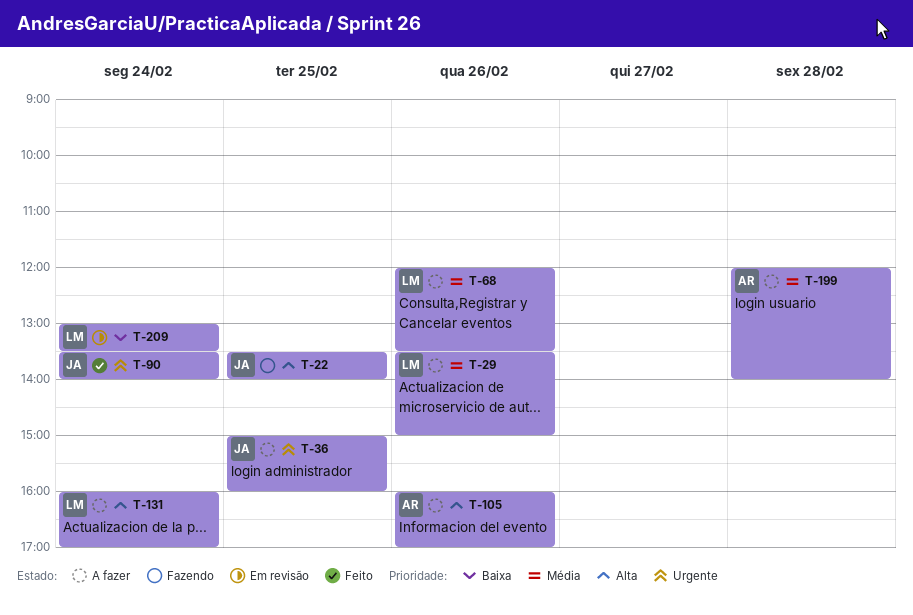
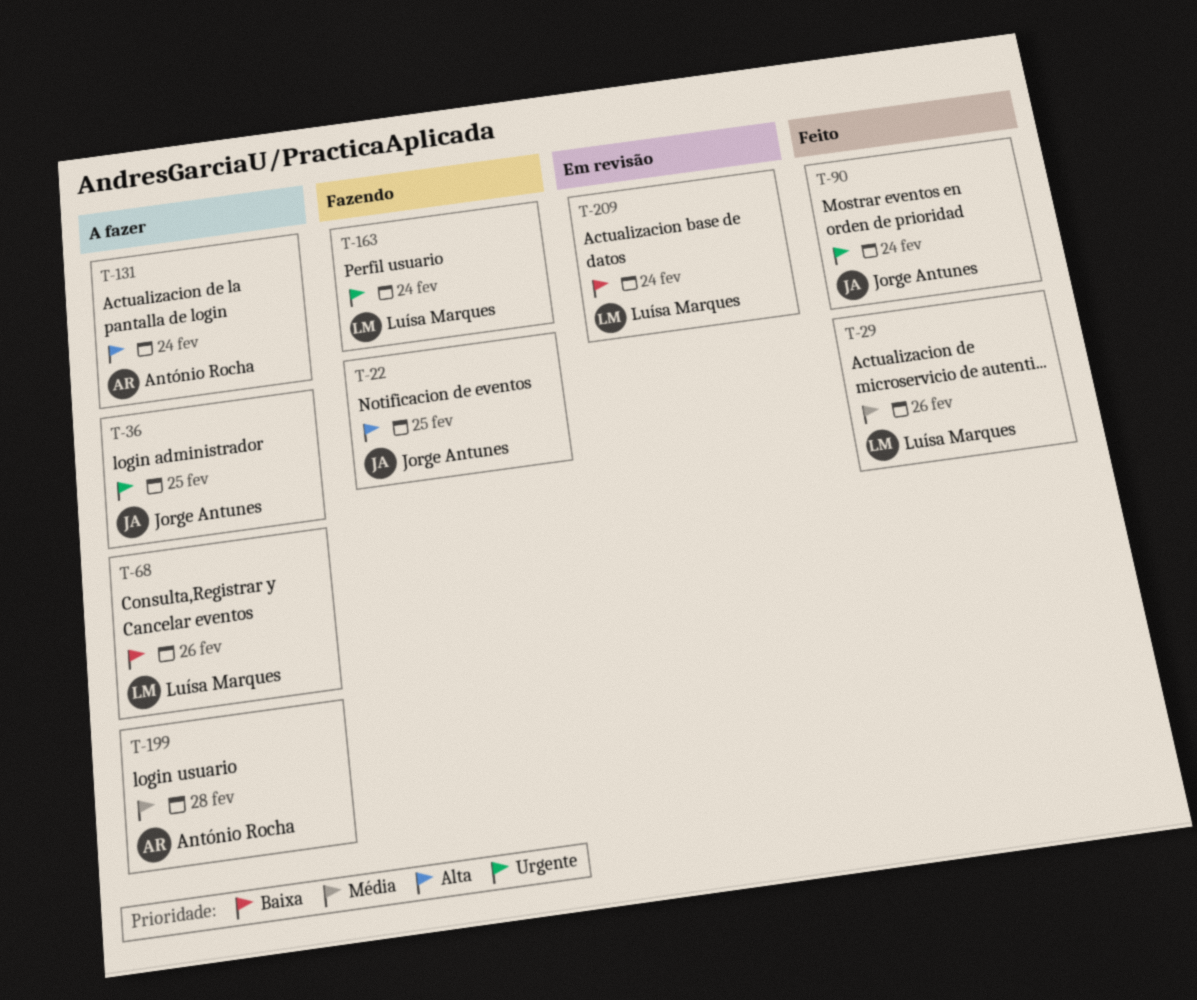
T-29, status: A fazer -> Feito
T-68, priority: Média -> Baixa
T-105: present -> none
T-131, owner: Luísa Marques -> António Rocha
T-163: none -> present

